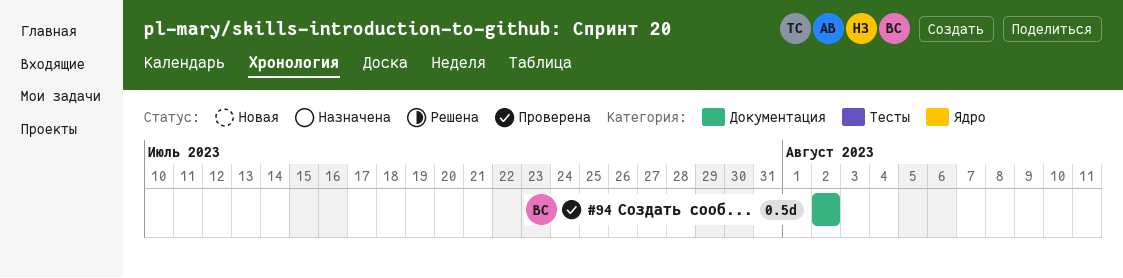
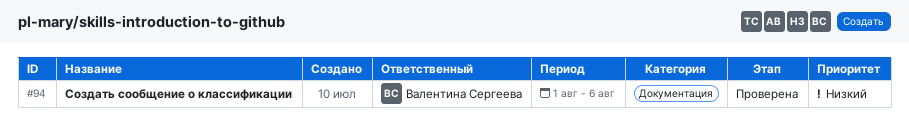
#94, start: Aug 2 -> Aug 1
#94, due: Aug 2 -> Aug 6

